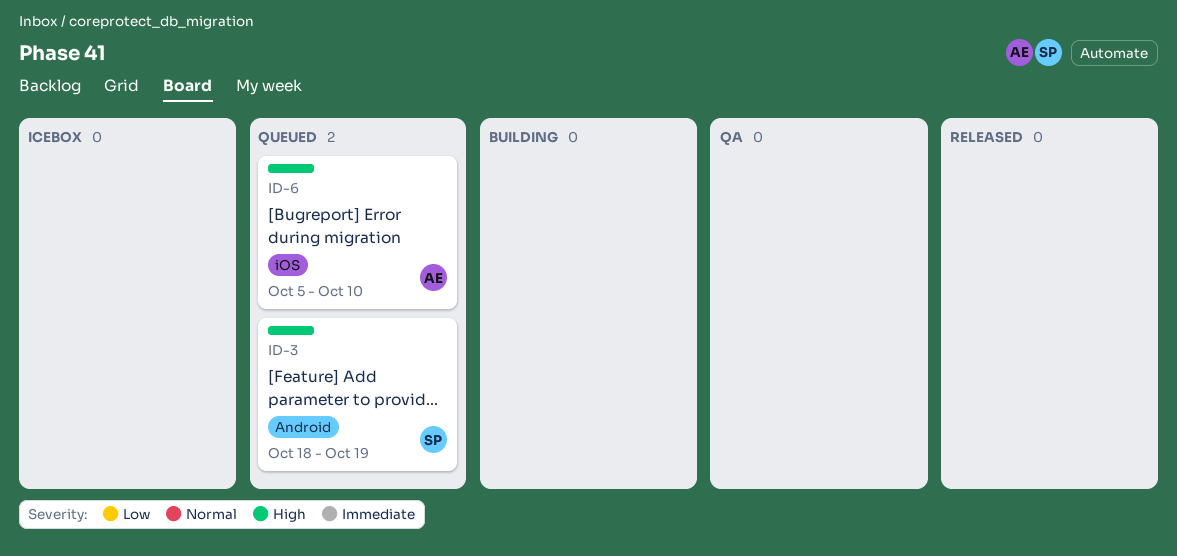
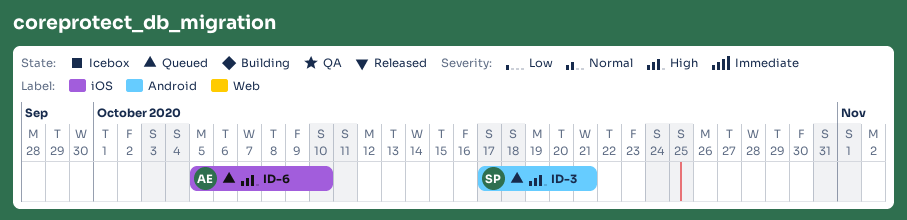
ID-3, start: Oct 18 -> Oct 17
ID-3, due: Oct 19 -> Oct 21

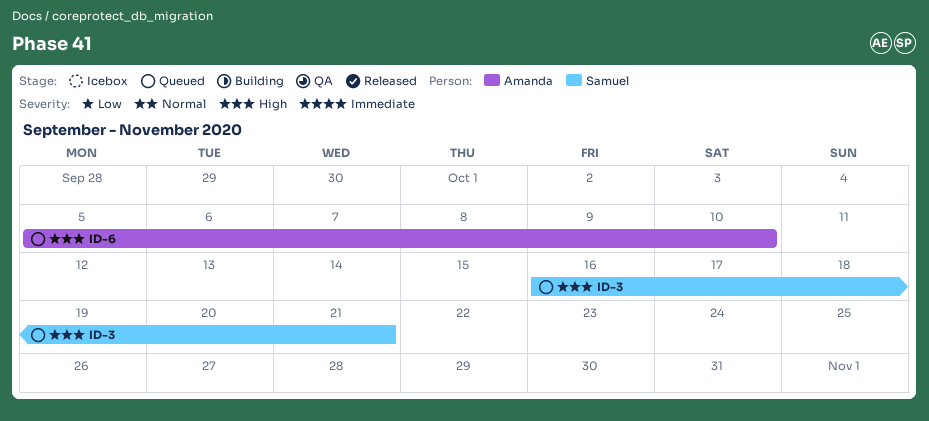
ID-3, start: Oct 17 -> Oct 16

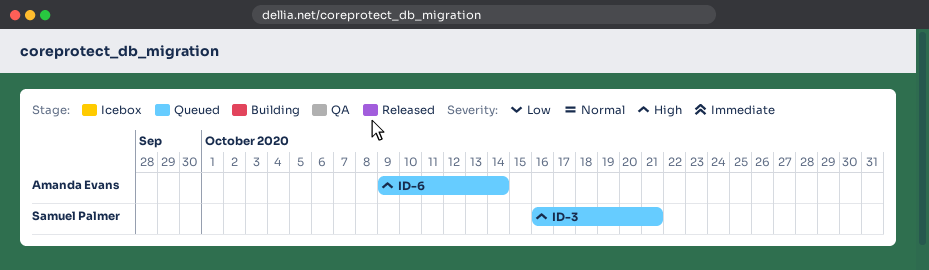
ID-6, start: Oct 5 -> Oct 9
ID-6, due: Oct 10 -> Oct 14

